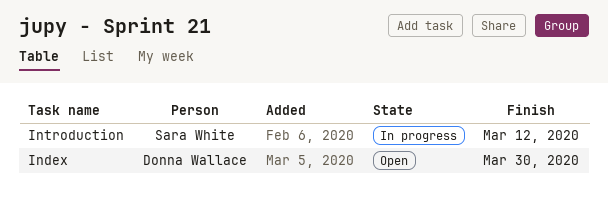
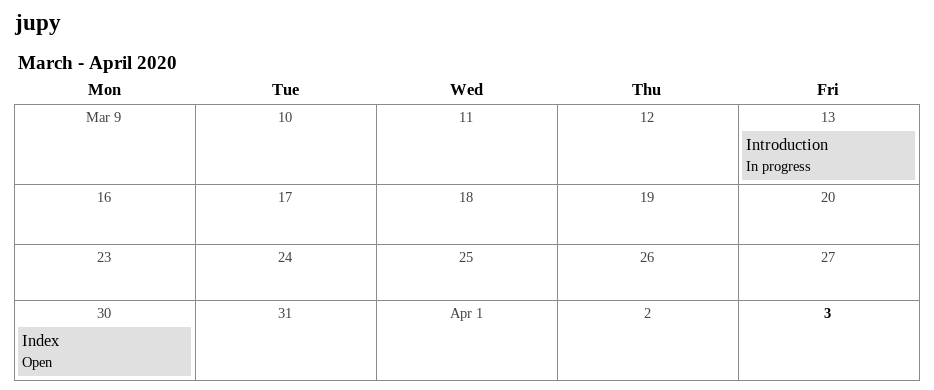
Introduction, due: Mar 12 -> Mar 13

